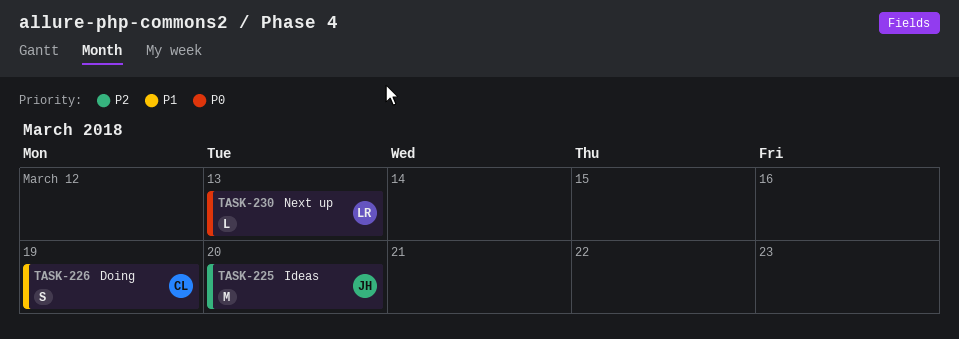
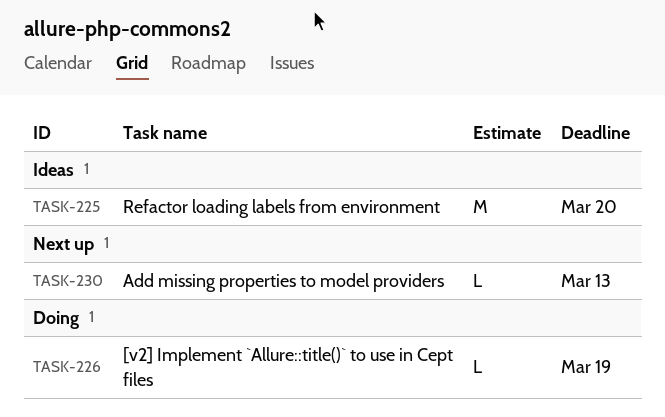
TASK-226, estimate: S -> L

